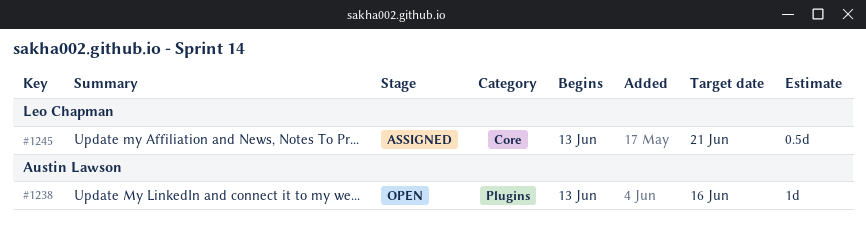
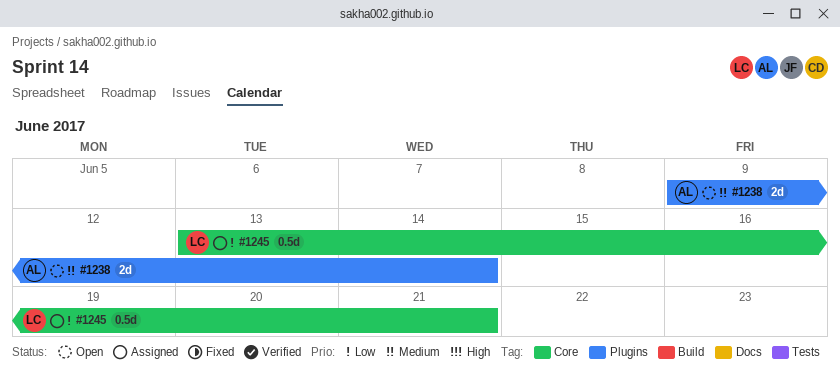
#1238, estimate: 1d -> 2d
#1238, start: Jun 13 -> Jun 9
#1238, due: Jun 16 -> Jun 14

